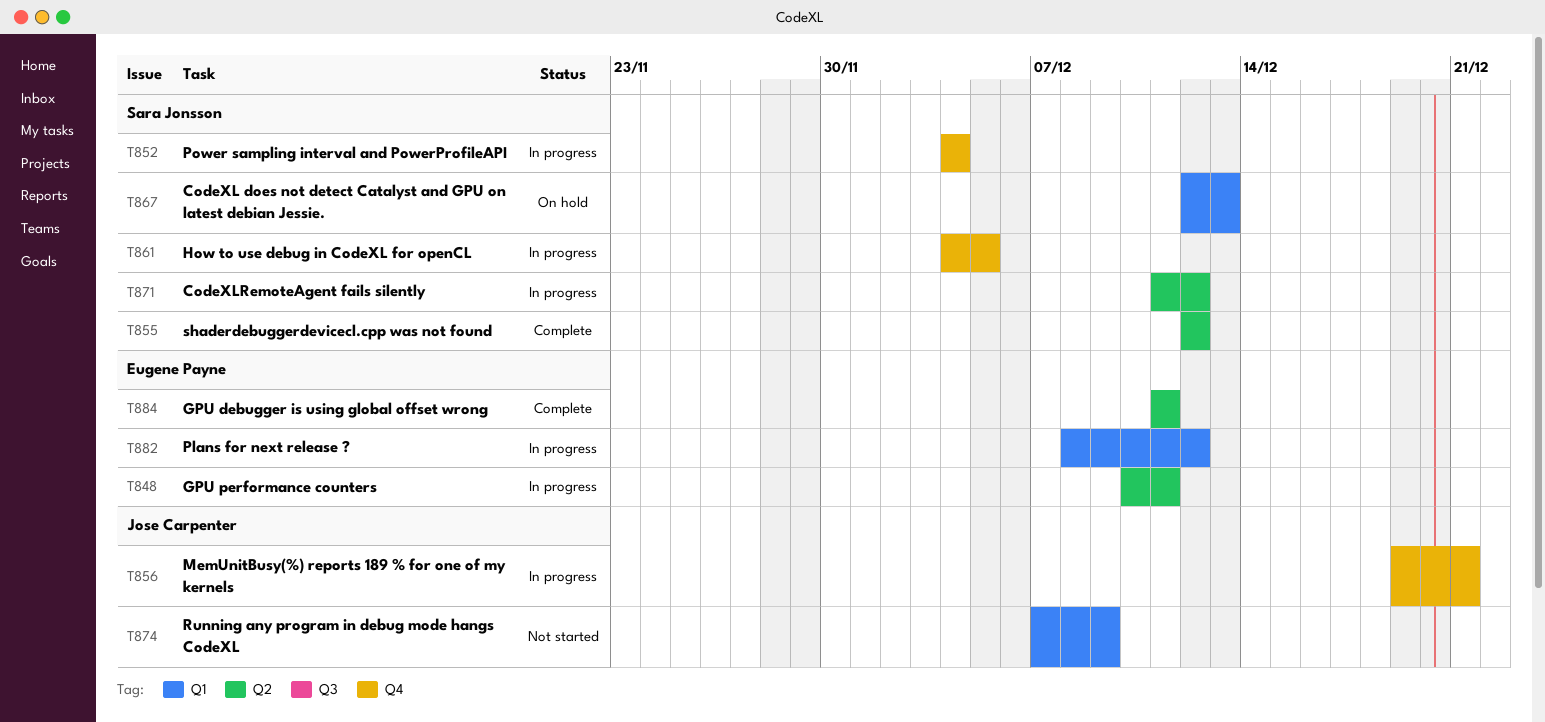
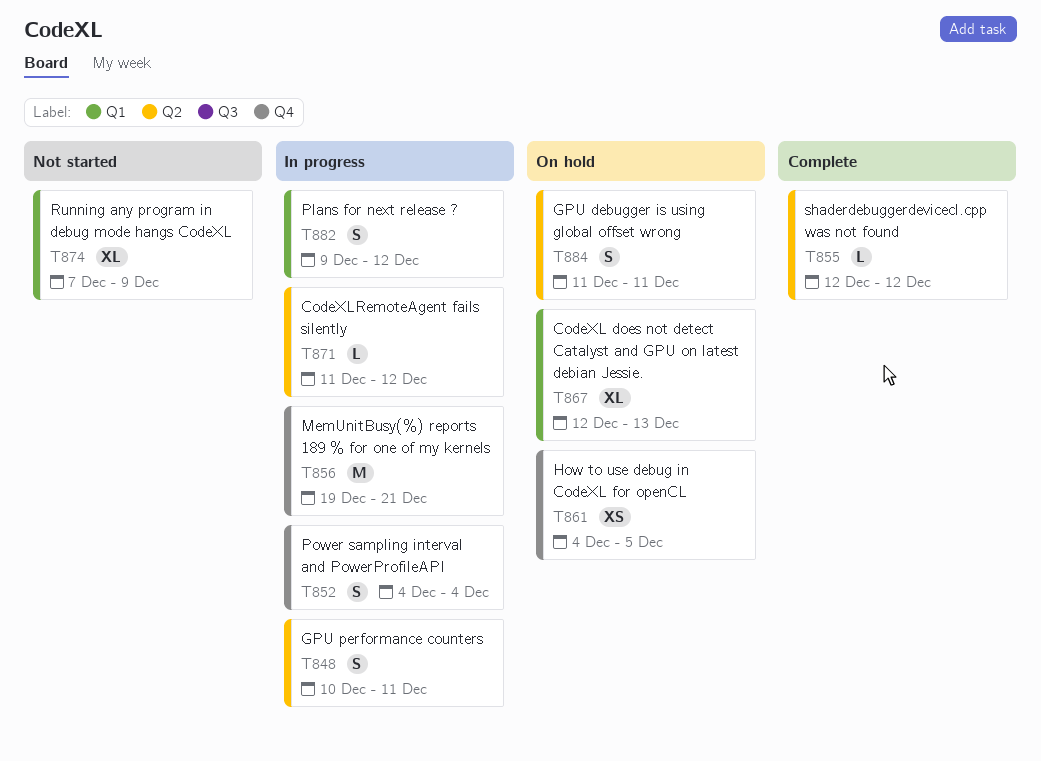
T861, status: In progress -> On hold
T882, start: Dec 8 -> Dec 9
T884, status: Complete -> On hold

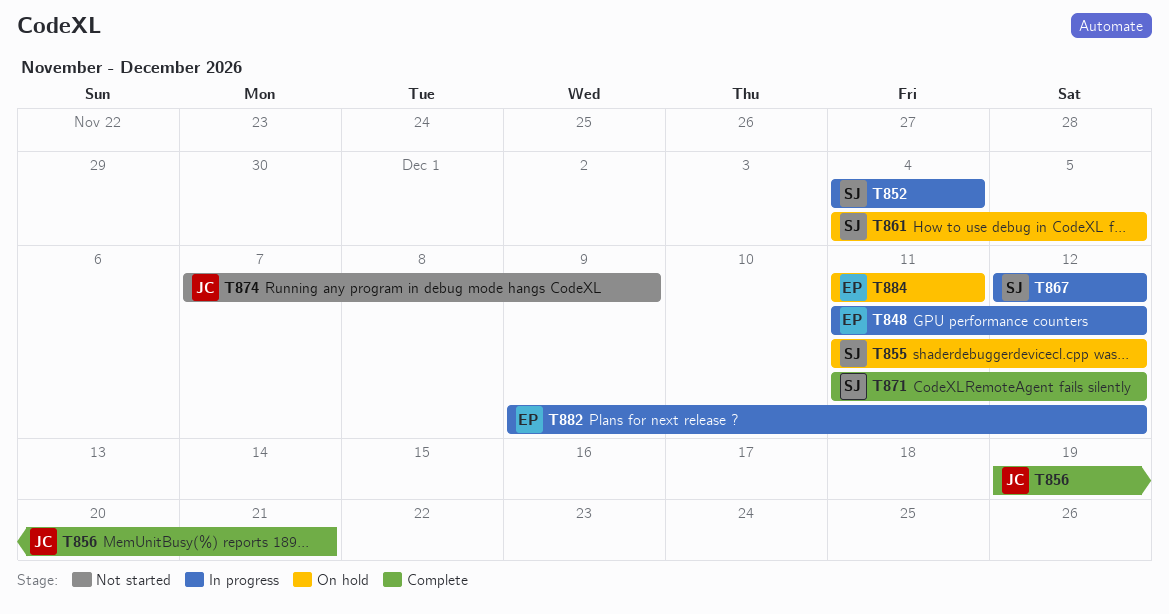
T848, start: Dec 10 -> Dec 11
T848, due: Dec 11 -> Dec 12
T855, status: Complete -> On hold
T855, start: Dec 12 -> Dec 11
T856, status: In progress -> Complete
T867, status: On hold -> In progress
T867, due: Dec 13 -> Dec 12
T871, status: In progress -> Complete

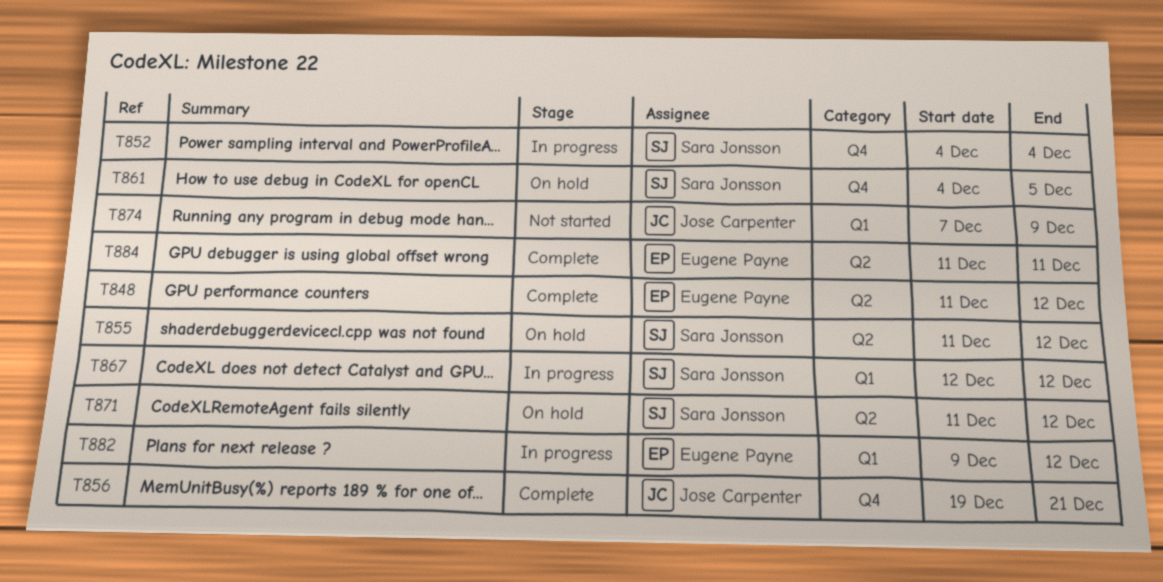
T848, status: In progress -> Complete
T871, status: Complete -> On hold
T884, status: On hold -> Complete

